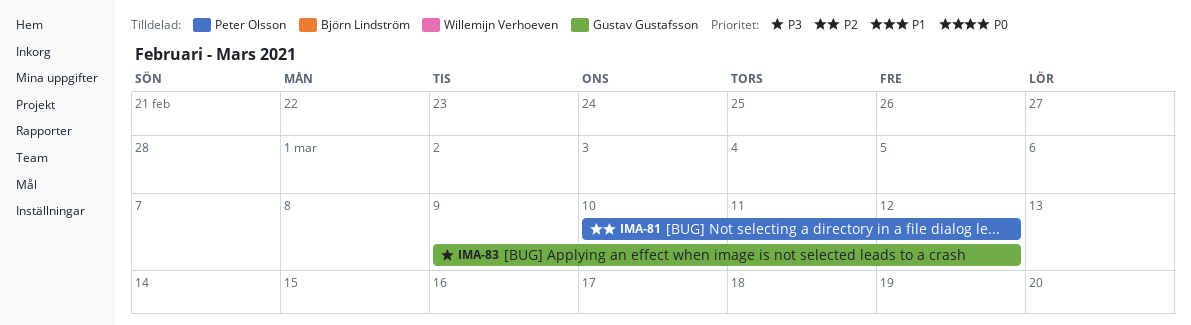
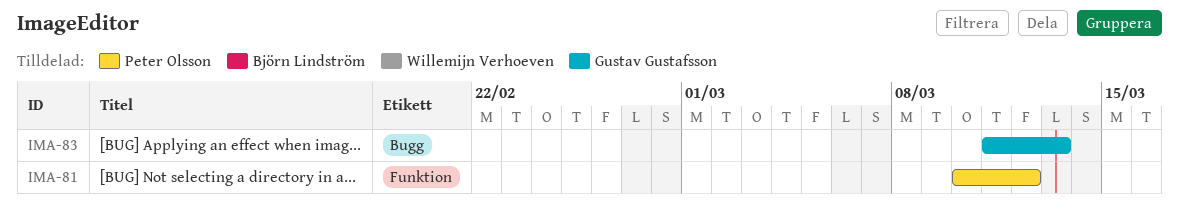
IMA-83, start: Mar 9 -> Mar 11
IMA-83, due: Mar 12 -> Mar 13

